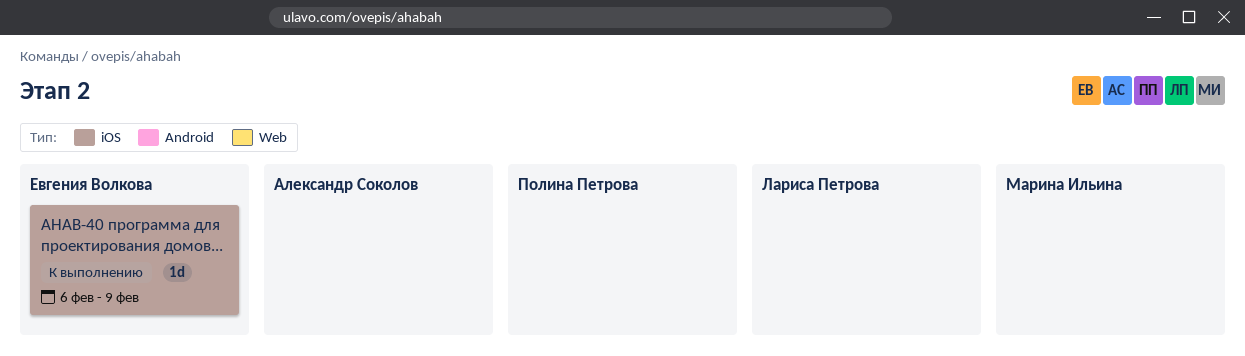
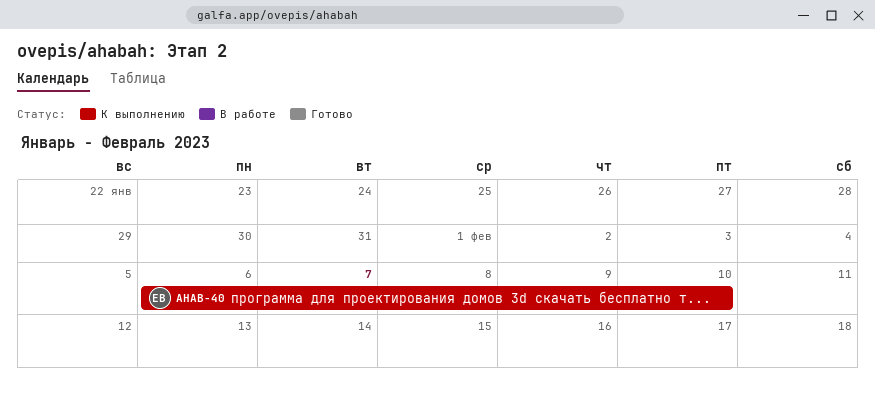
AHAB-40, due: Feb 9 -> Feb 10

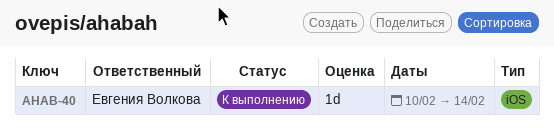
AHAB-40, start: Feb 6 -> Feb 10
AHAB-40, due: Feb 10 -> Feb 14

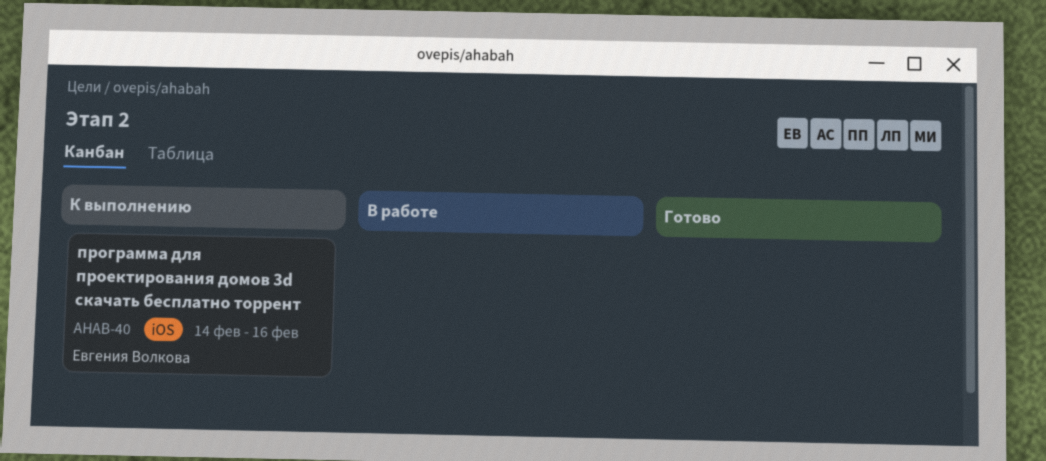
AHAB-40, start: Feb 10 -> Feb 14
AHAB-40, due: Feb 14 -> Feb 16

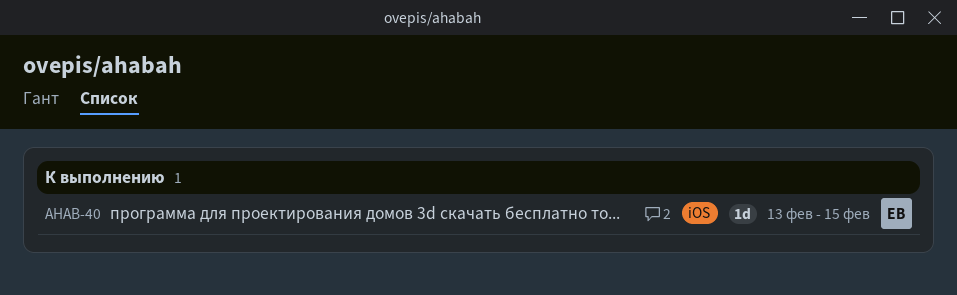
AHAB-40, start: Feb 14 -> Feb 13
AHAB-40, due: Feb 16 -> Feb 15

